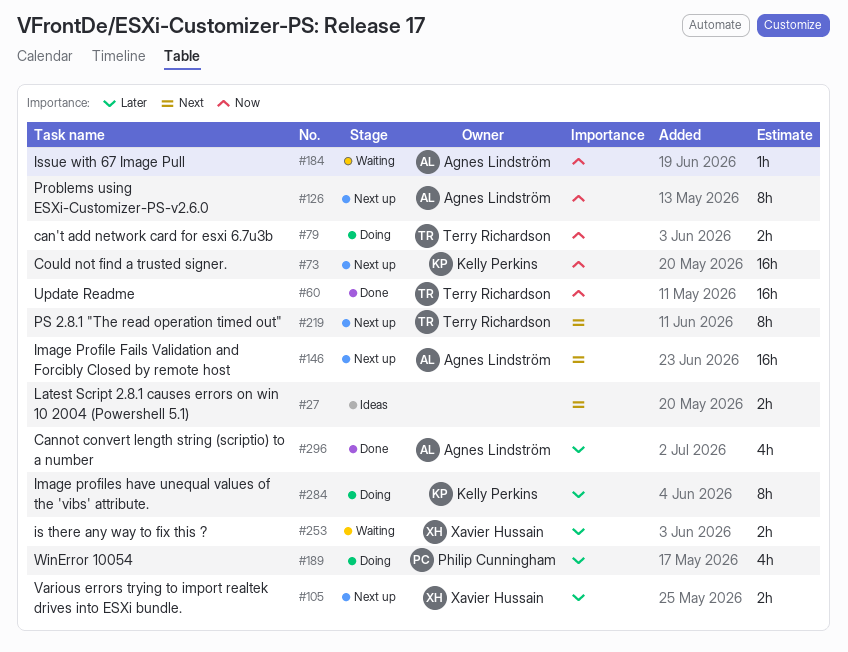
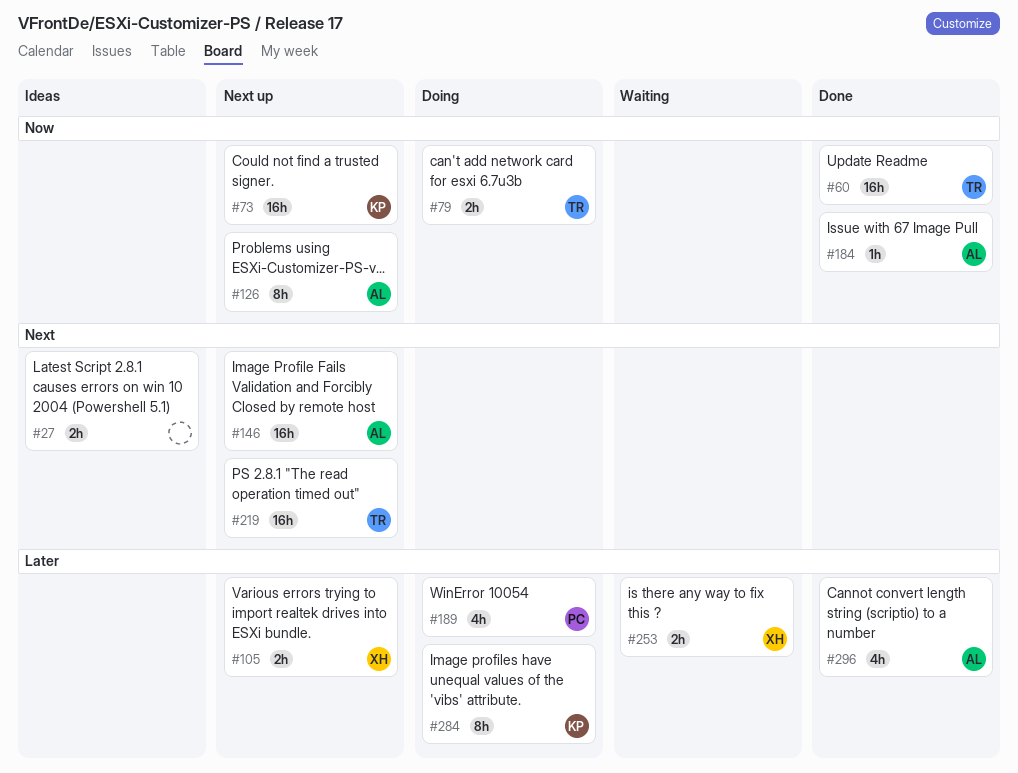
#184, status: Waiting -> Done
#219, estimate: 8h -> 16h

